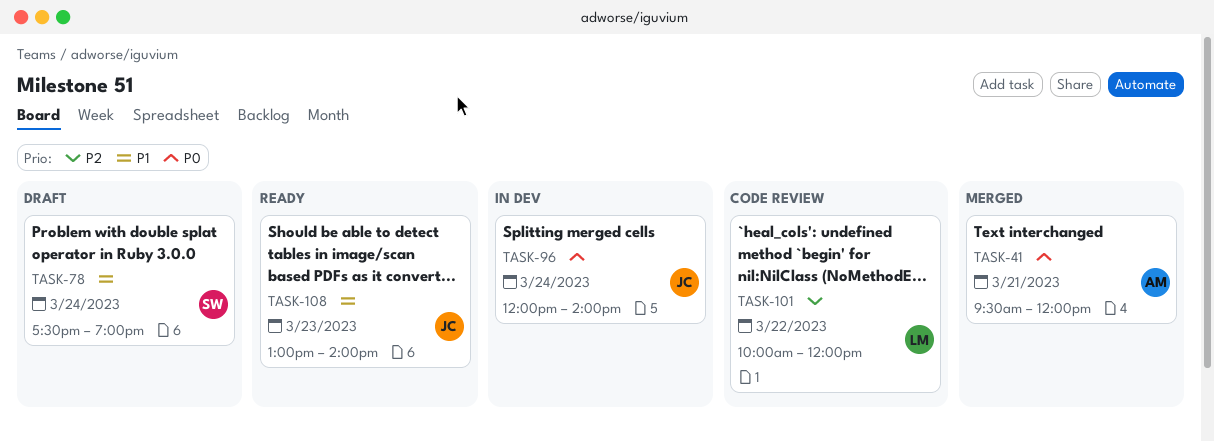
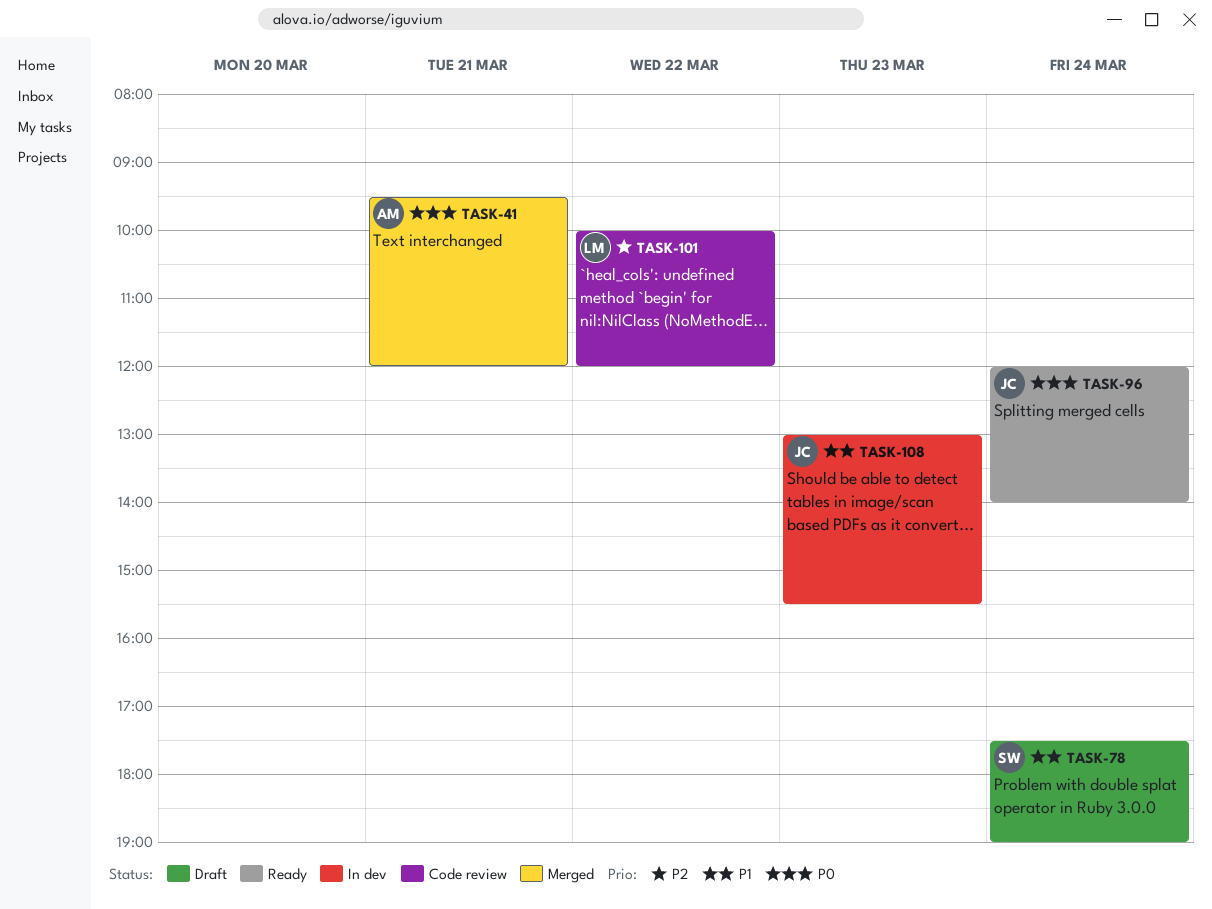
TASK-96, status: In dev -> Ready
TASK-108, status: Ready -> In dev
TASK-108, ends: 14:00 -> 15:30

